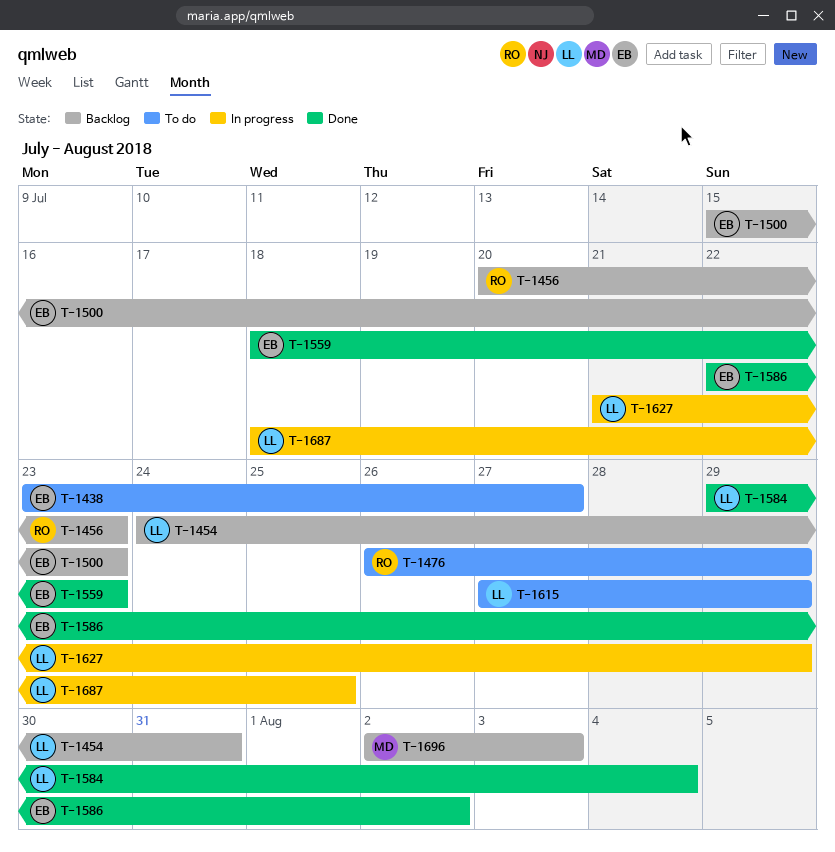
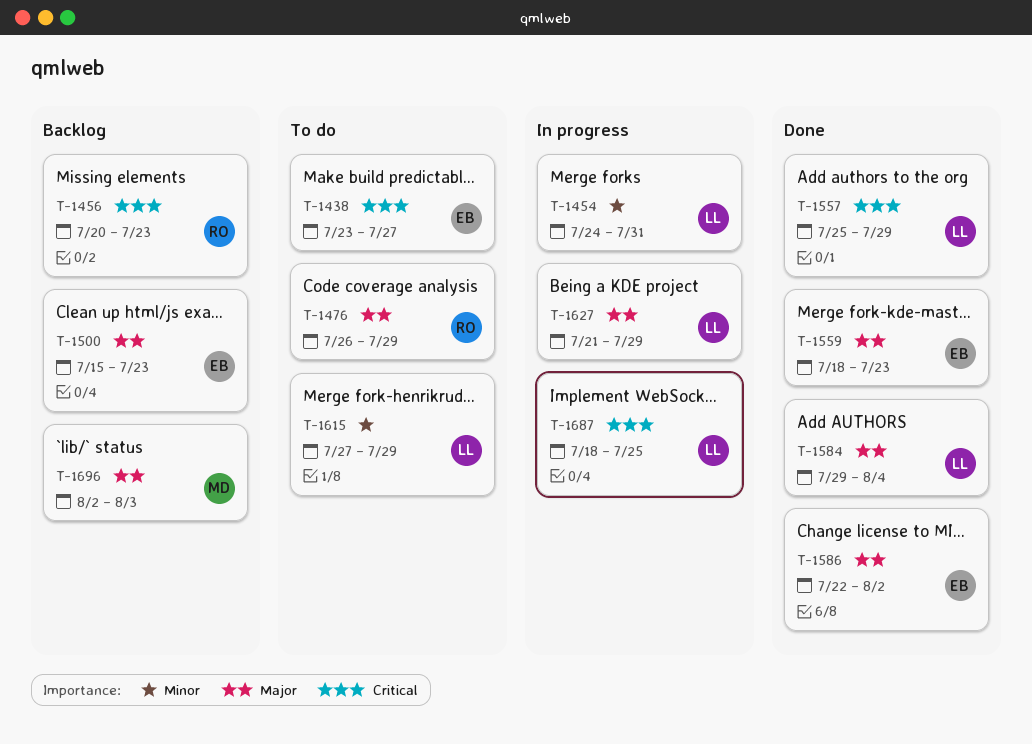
T-1454, status: Backlog -> In progress
T-1557: none -> present

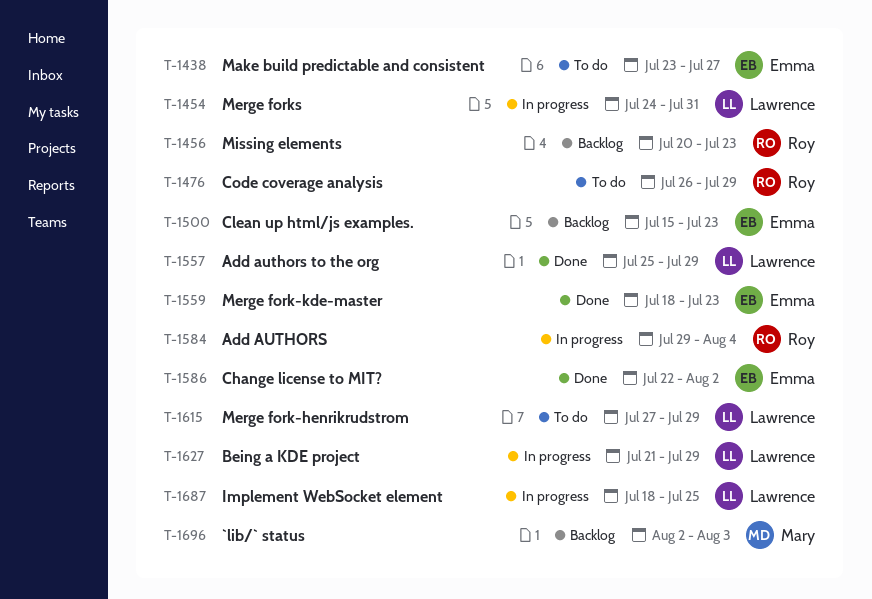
T-1584, status: Done -> In progress
T-1584, owner: Lawrence -> Roy

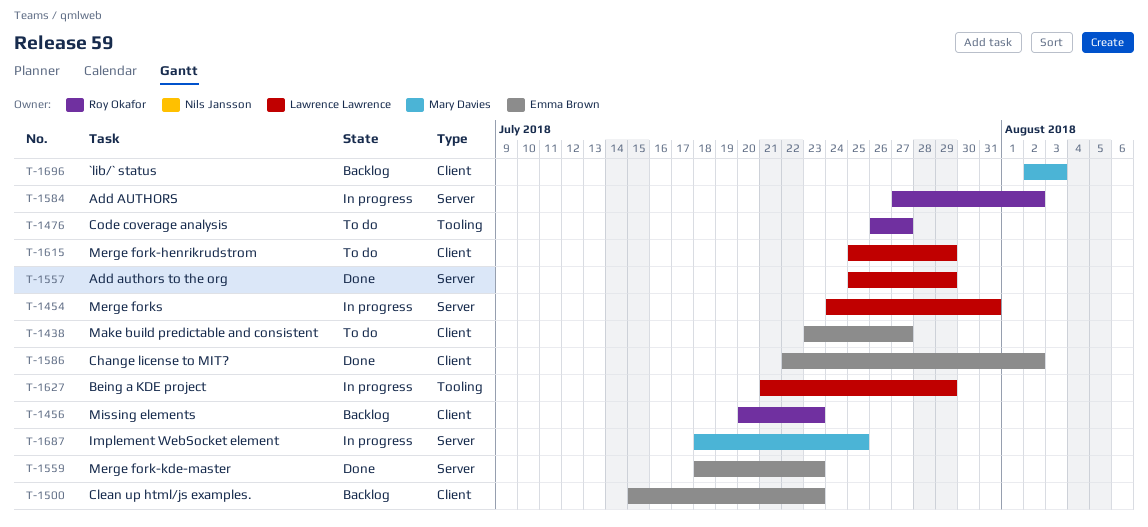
T-1476, due: Jul 29 -> Jul 27
T-1584, start: Jul 29 -> Jul 27
T-1584, due: Aug 4 -> Aug 2
T-1615, start: Jul 27 -> Jul 25
T-1687, owner: Lawrence Lawrence -> Mary Davies

